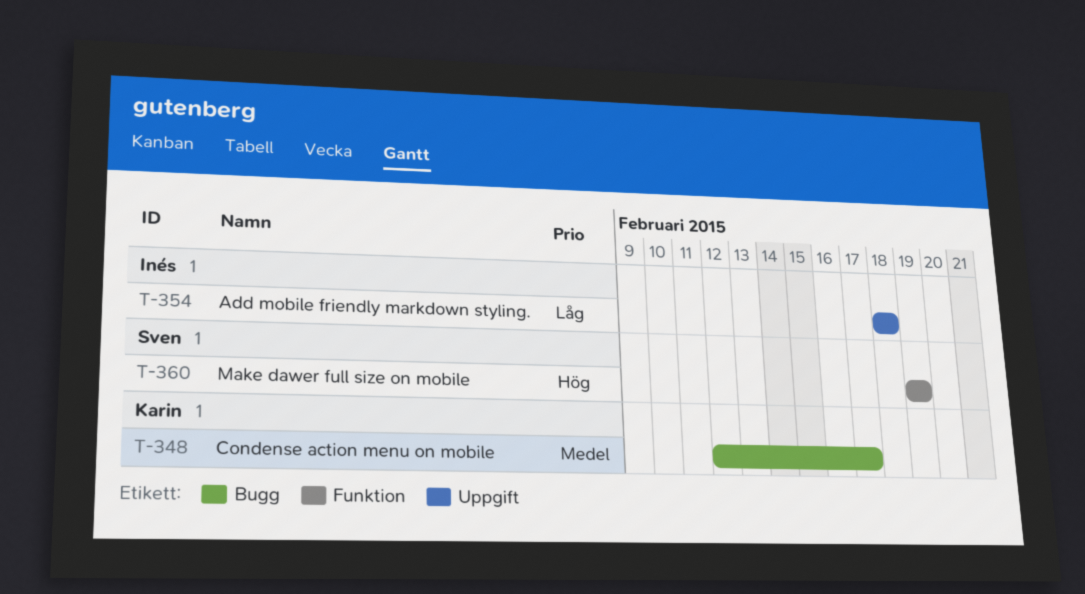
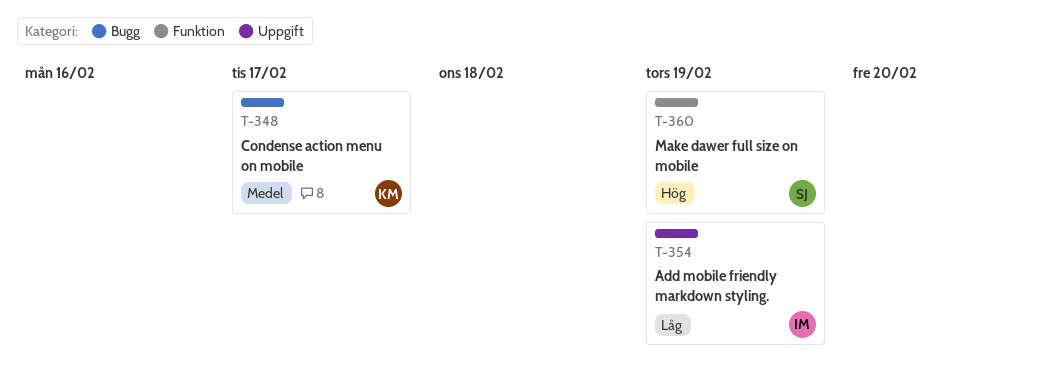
T-354, due: Feb 18 -> Feb 19

